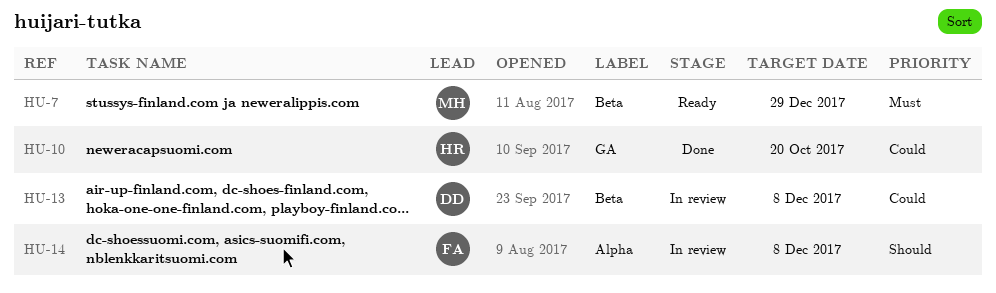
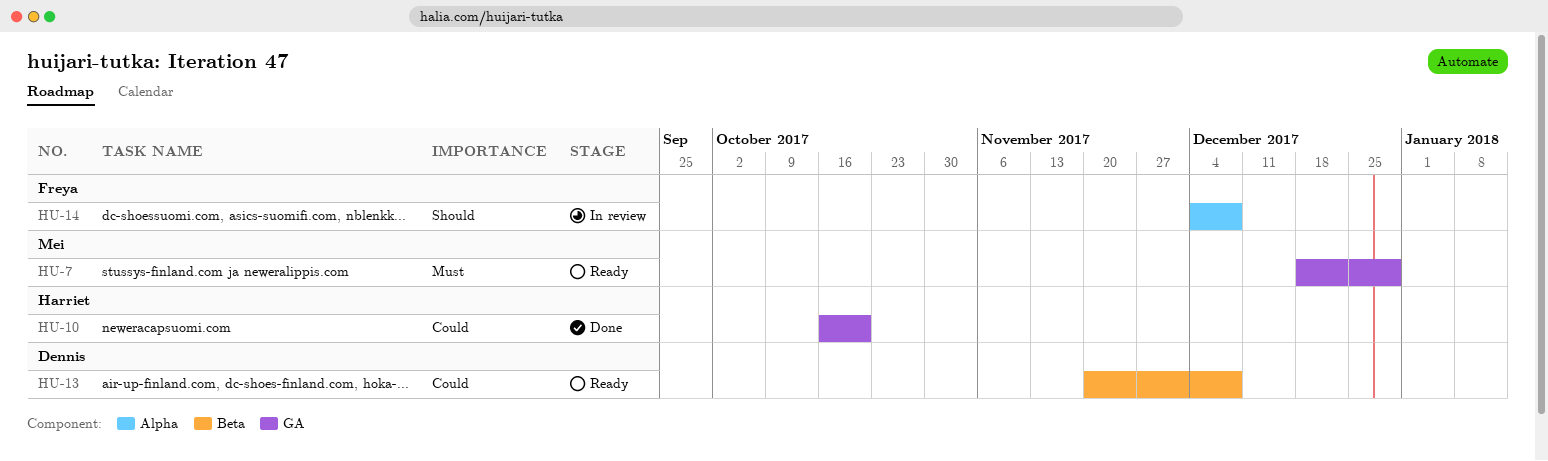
HU-7, label: Beta -> GA
HU-13, status: In review -> Ready

